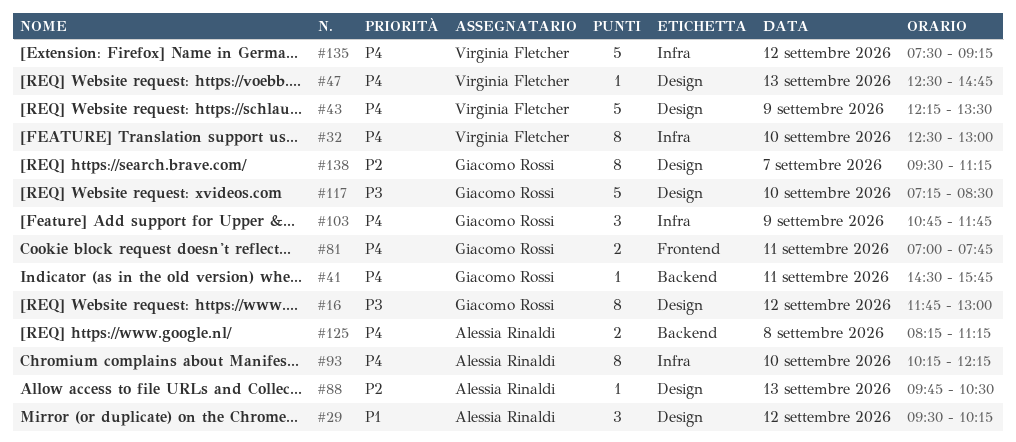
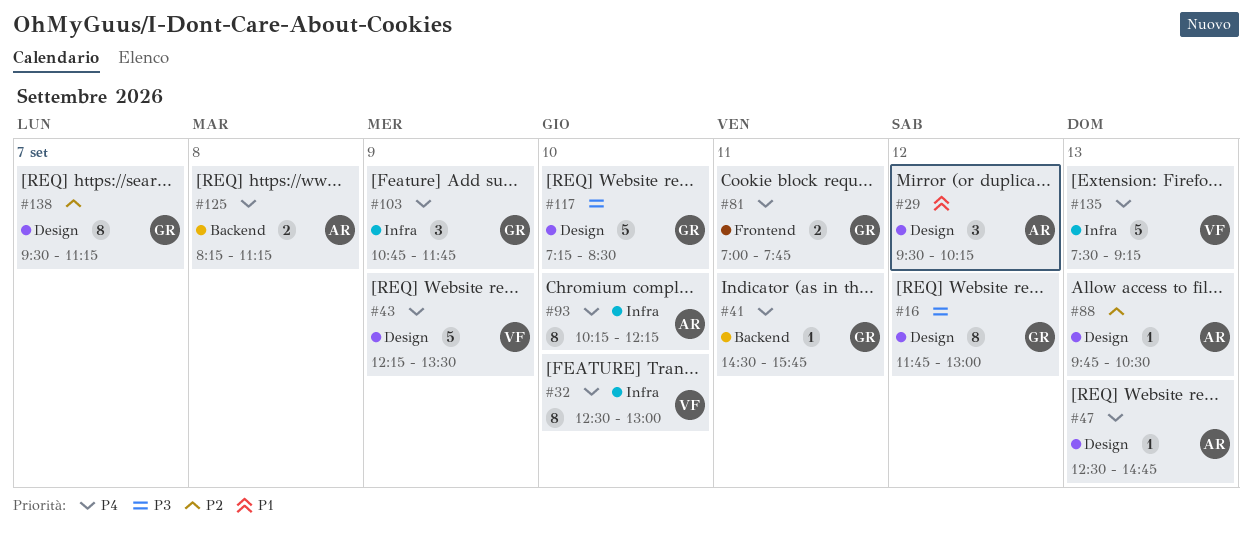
#47, owner: Virginia Fletcher -> Alessia Rinaldi
#135, day: Sep 12 -> Sep 13

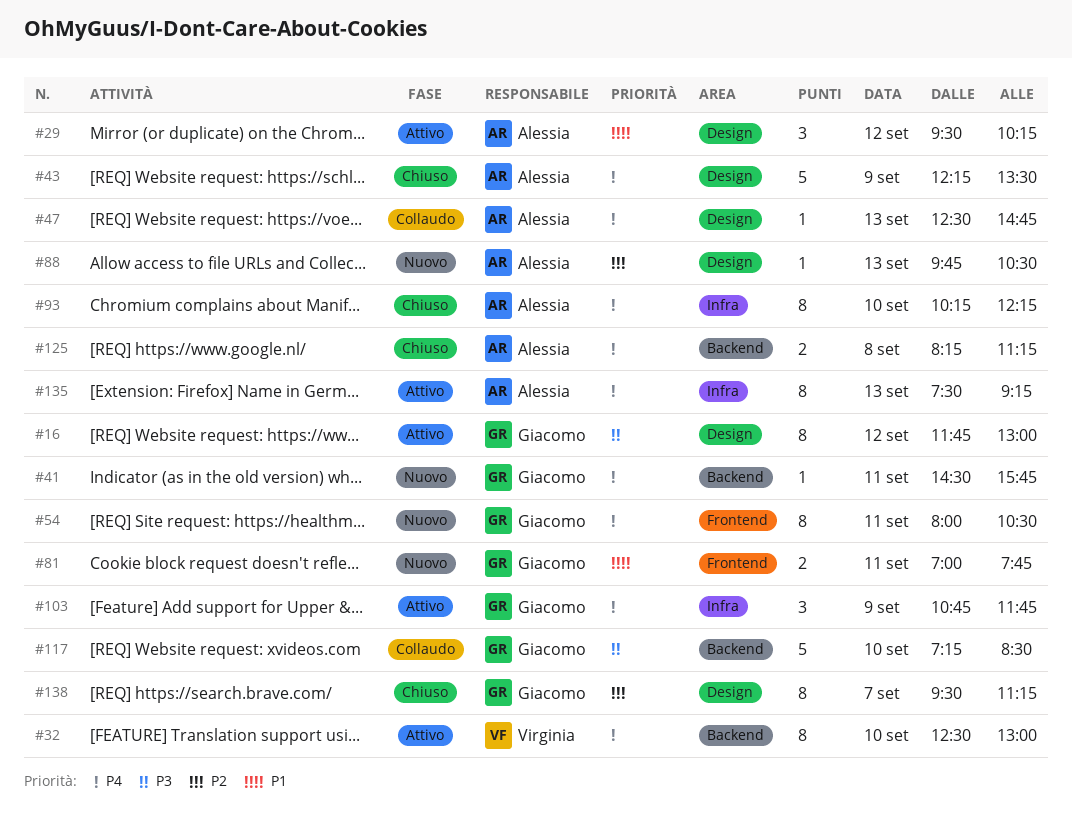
#32, label: Infra -> Backend
#43, owner: Virginia -> Alessia
#54: none -> present
#81, priority: P4 -> P1
#117, label: Design -> Backend
#135, owner: Virginia -> Alessia
#135, estimate: 5 -> 8

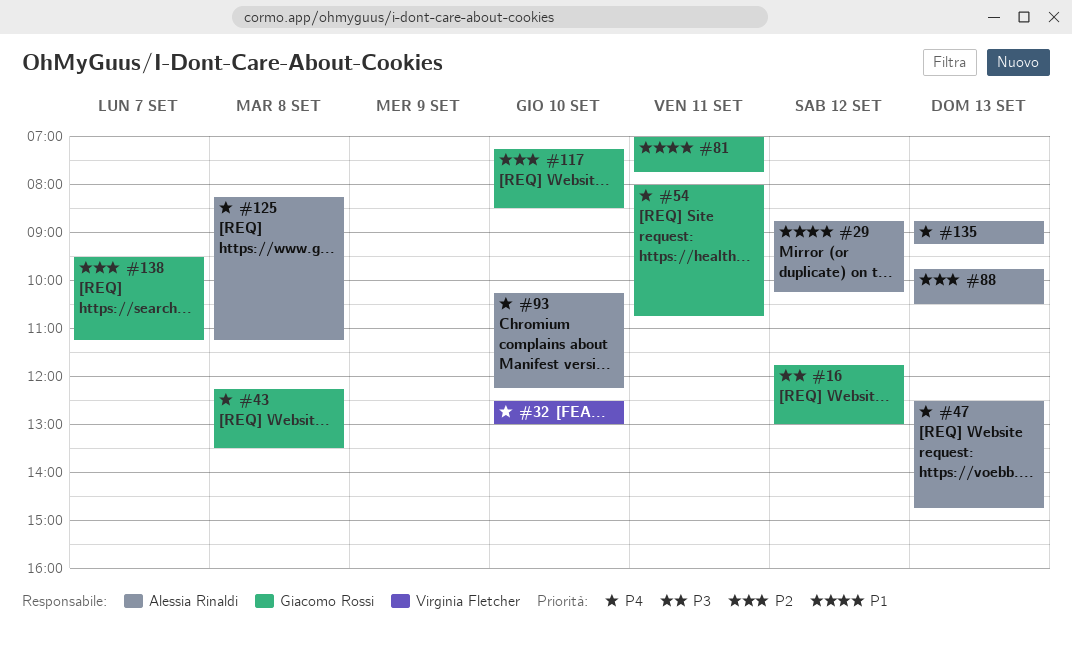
#29, begins: 09:30 -> 08:45
#41: present -> none
#43, owner: Alessia Rinaldi -> Giacomo Rossi
#43, day: Sep 9 -> Sep 8
#54, ends: 10:30 -> 10:45
#103: present -> none
#117, priority: P3 -> P2
#135, begins: 07:30 -> 08:45

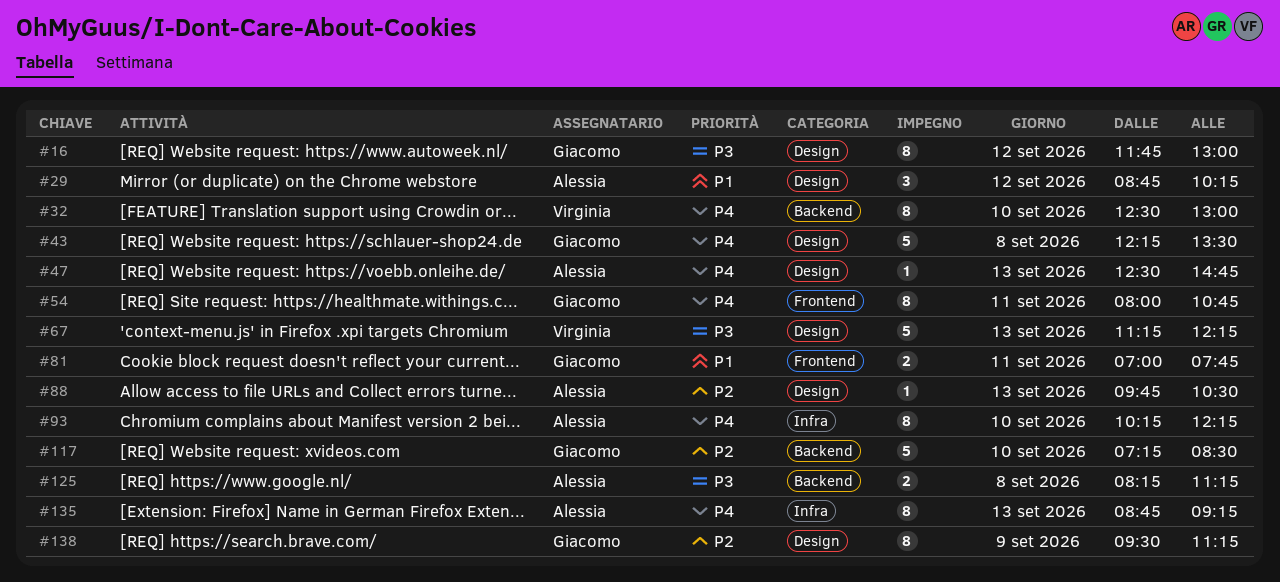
#67: none -> present
#125, priority: P4 -> P3
#138, day: Sep 7 -> Sep 9

